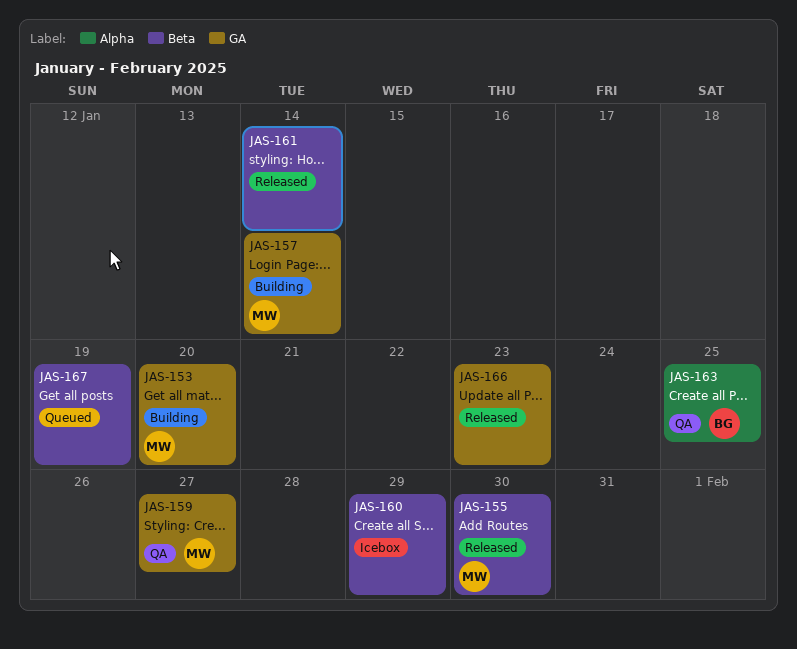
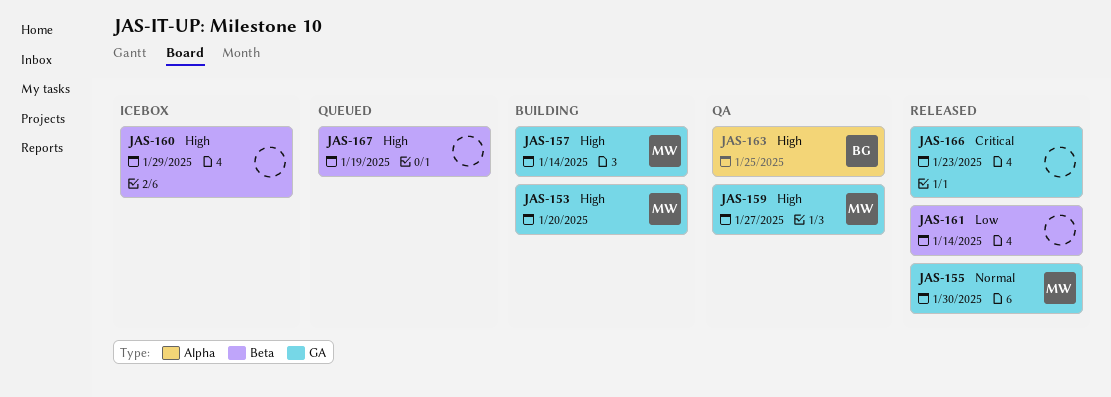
JAS-155, label: Beta -> GA

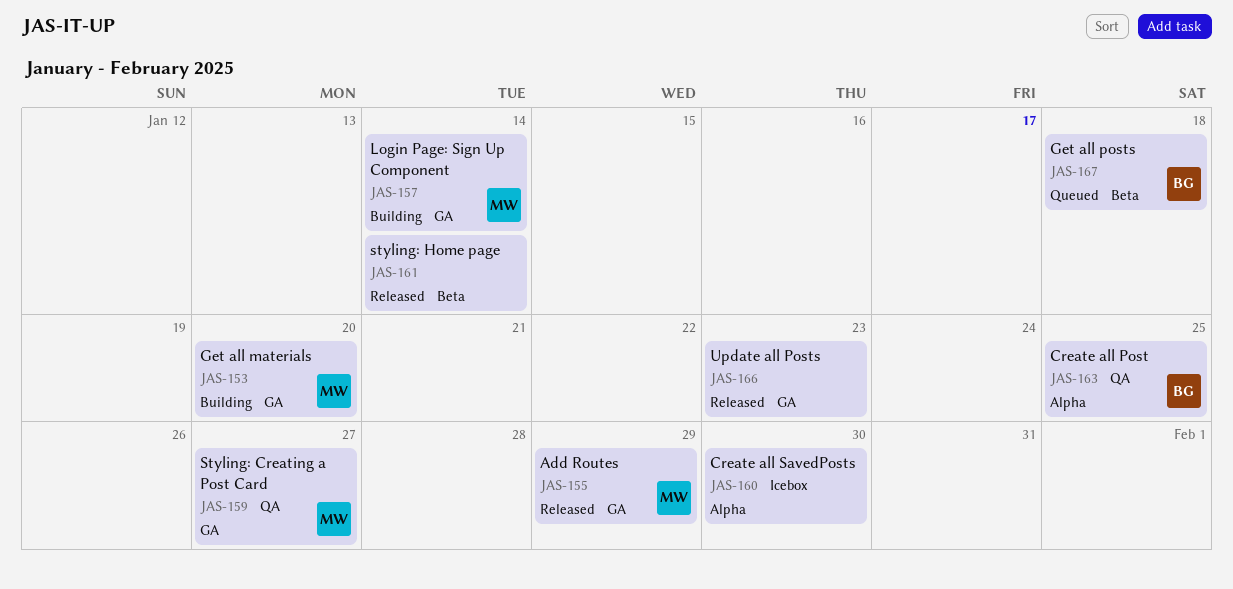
JAS-155, due: Jan 30 -> Jan 29
JAS-160, label: Beta -> Alpha
JAS-160, due: Jan 29 -> Jan 30
JAS-167, owner: none -> BG
JAS-167, due: Jan 19 -> Jan 18

